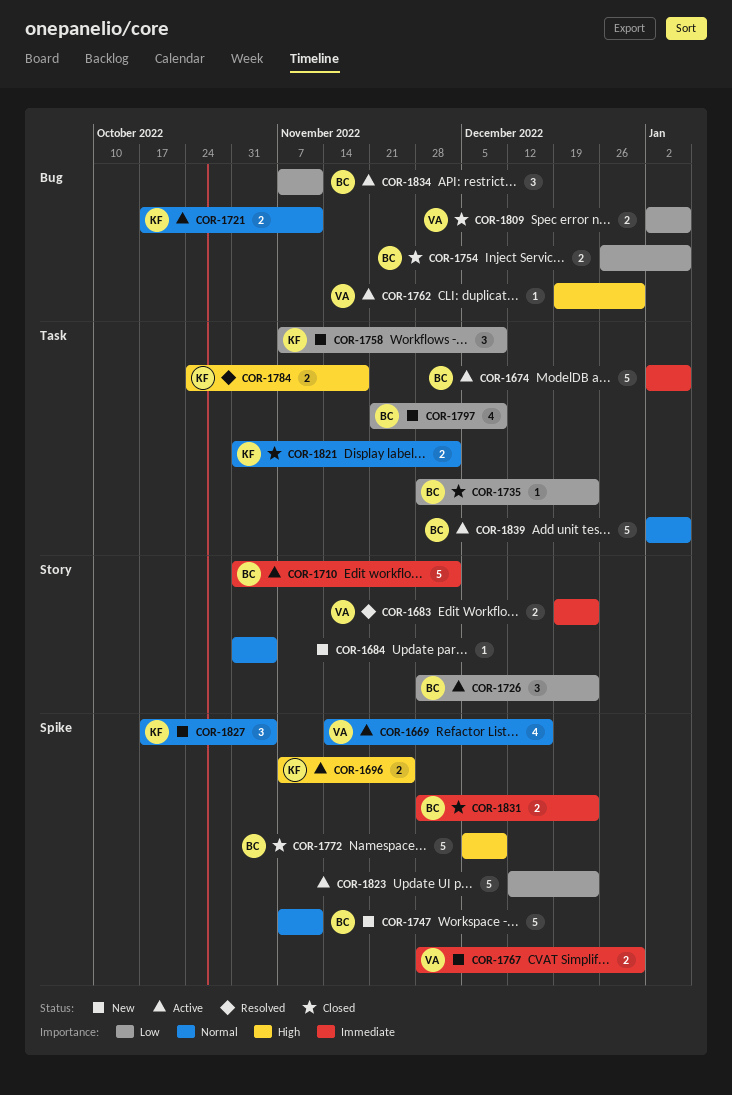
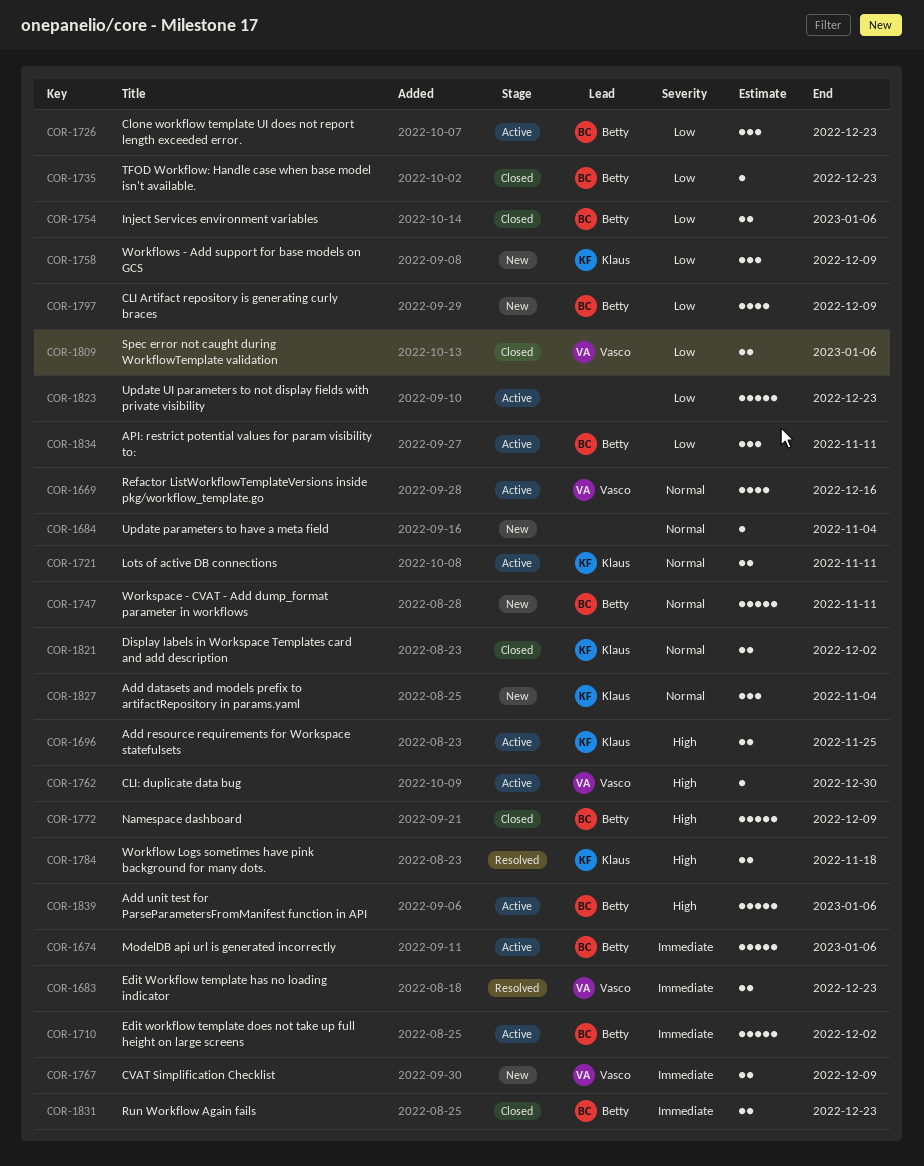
COR-1767, due: Dec 30 -> Dec 9
COR-1839, priority: Normal -> High

